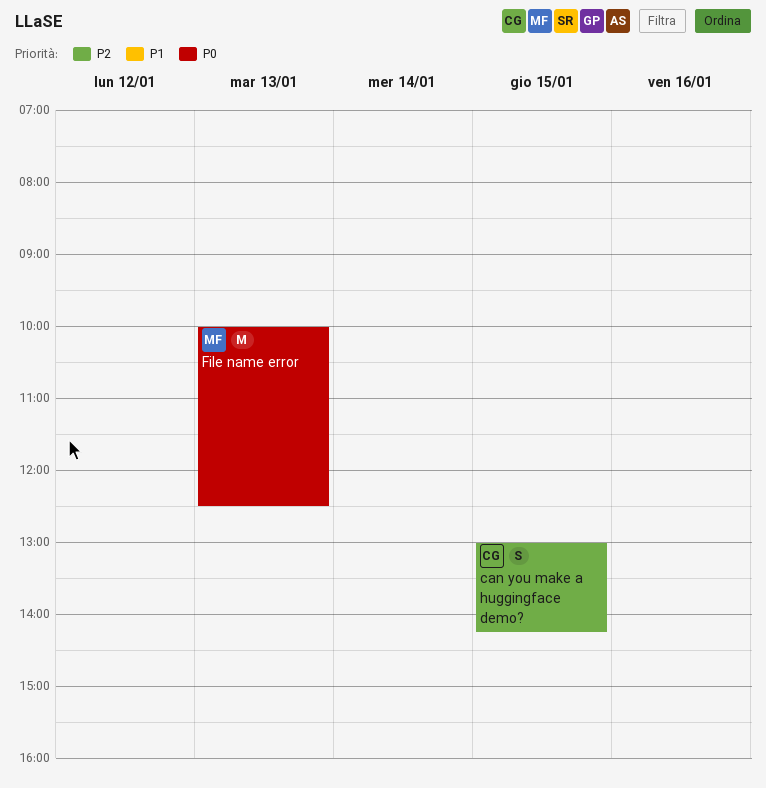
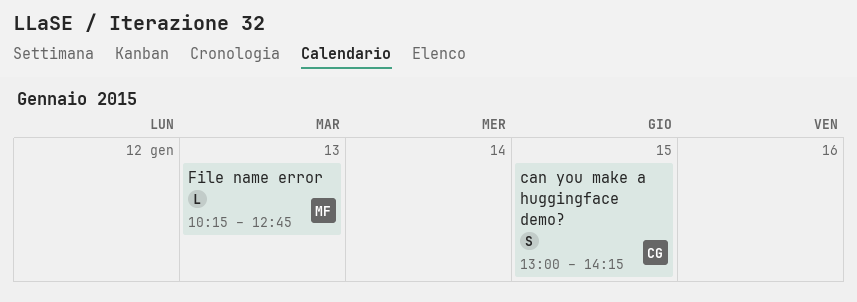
File name error, estimate: M -> L
File name error, begins: 10:00 -> 10:15
File name error, ends: 12:30 -> 12:45

